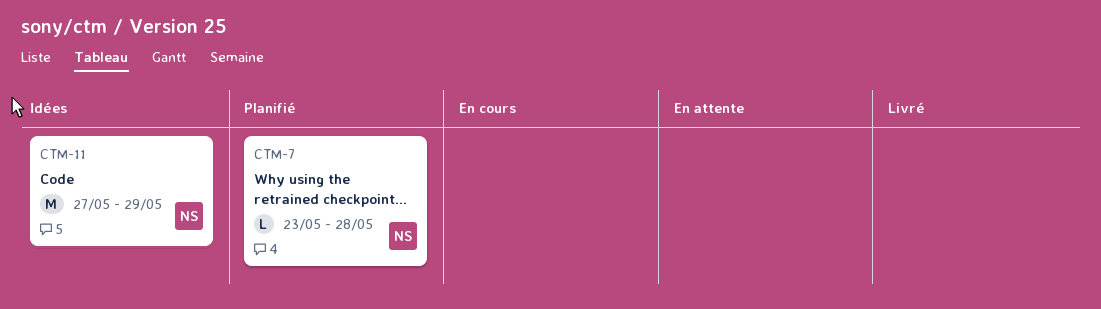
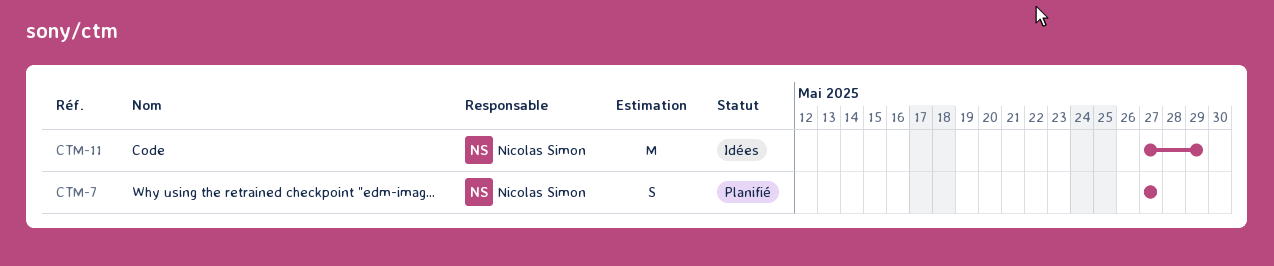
CTM-7, estimate: L -> S
CTM-7, start: May 23 -> May 27
CTM-7, due: May 28 -> May 27

